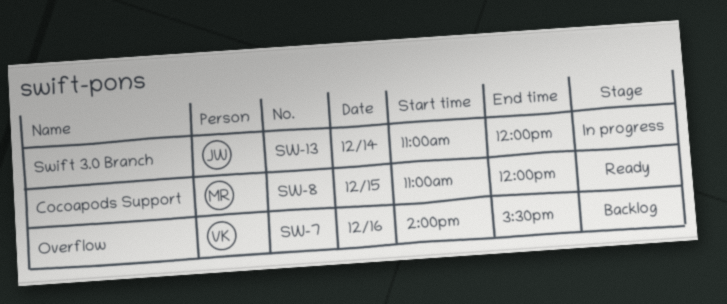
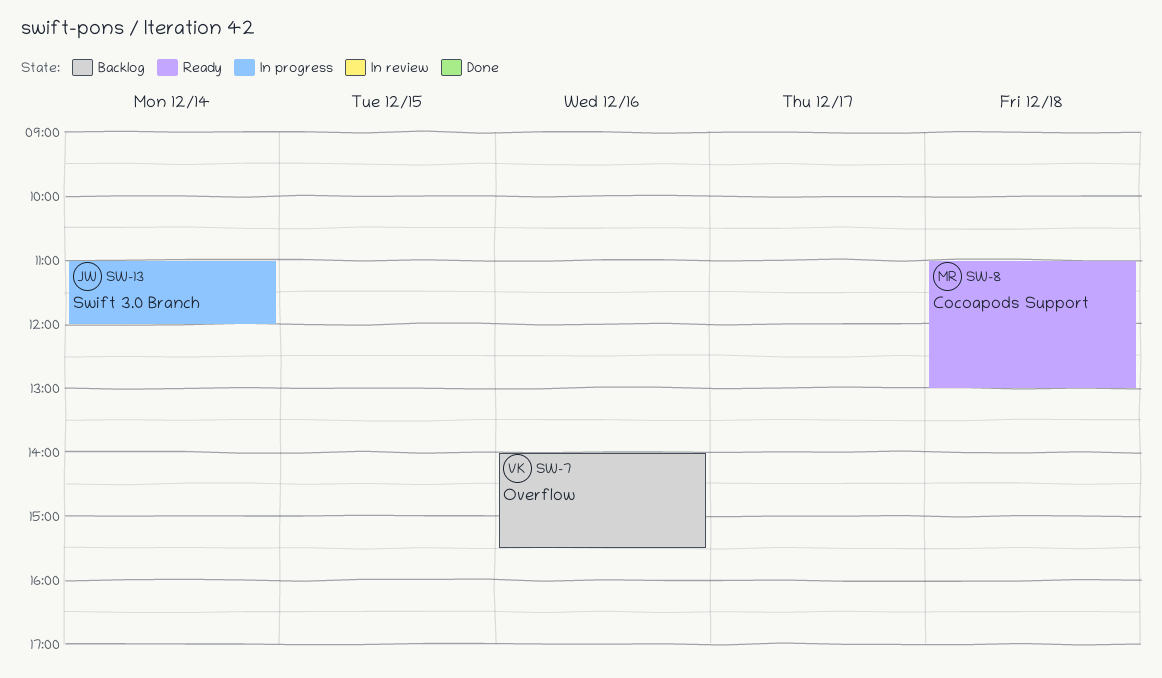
SW-8, day: Dec 15 -> Dec 18
SW-8, ends: 12:00 -> 13:00

